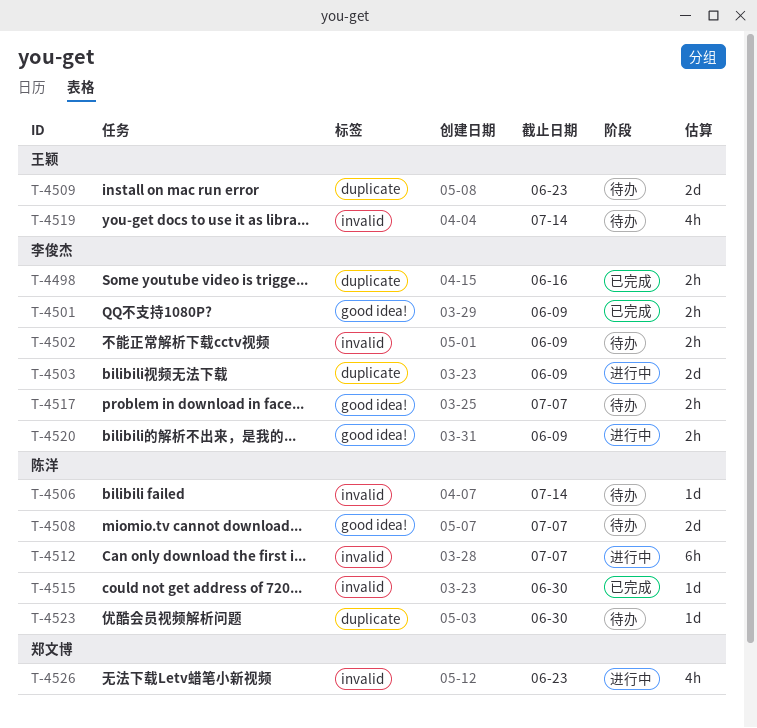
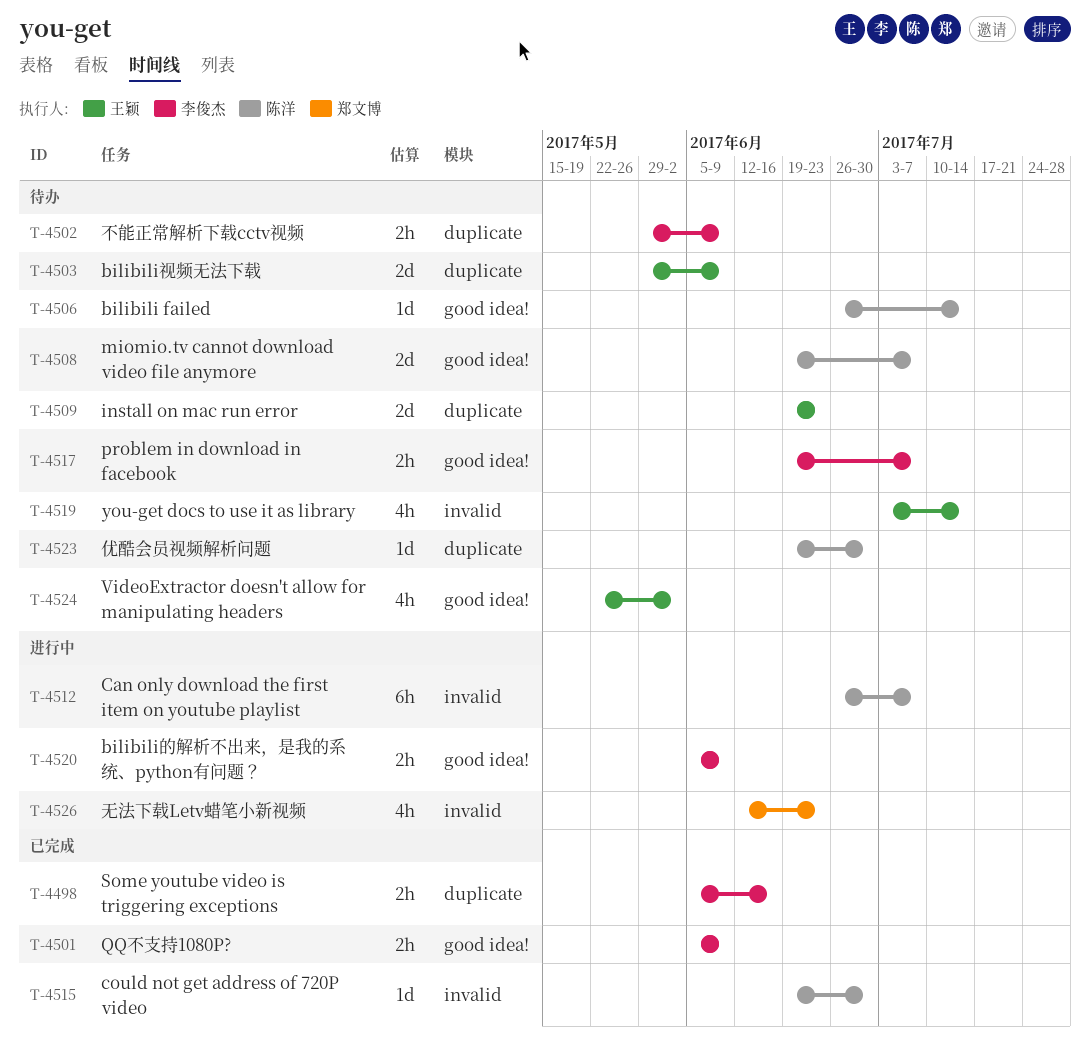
T-4502, label: invalid -> duplicate
T-4503, status: 进行中 -> 待办
T-4503, owner: 李俊杰 -> 王颖
T-4506, label: invalid -> good idea!
T-4524: none -> present

